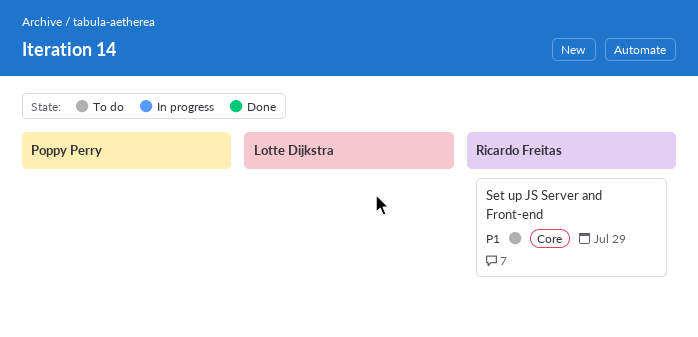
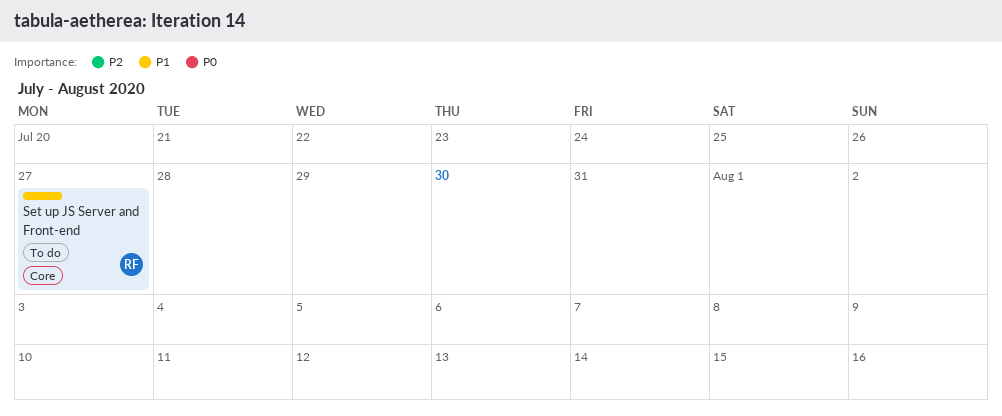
Set up JS Server and Front-end, due: Jul 29 -> Jul 27

